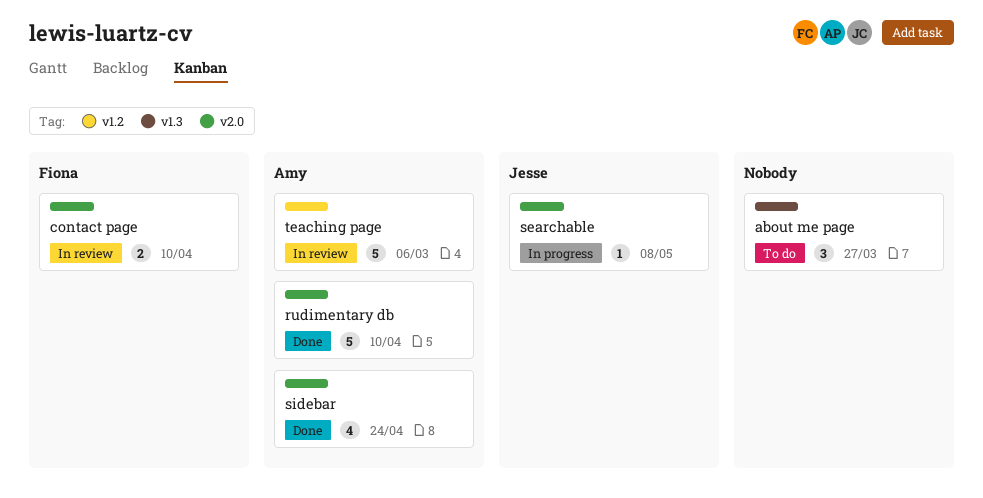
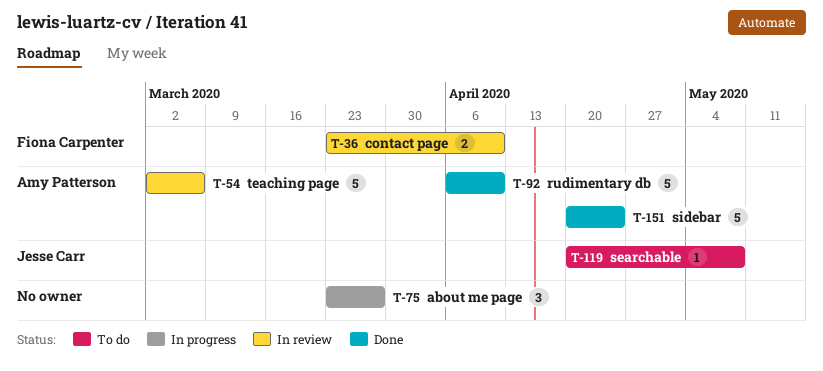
about me page, status: To do -> In progress
searchable, status: In progress -> To do
sidebar, estimate: 4 -> 5

